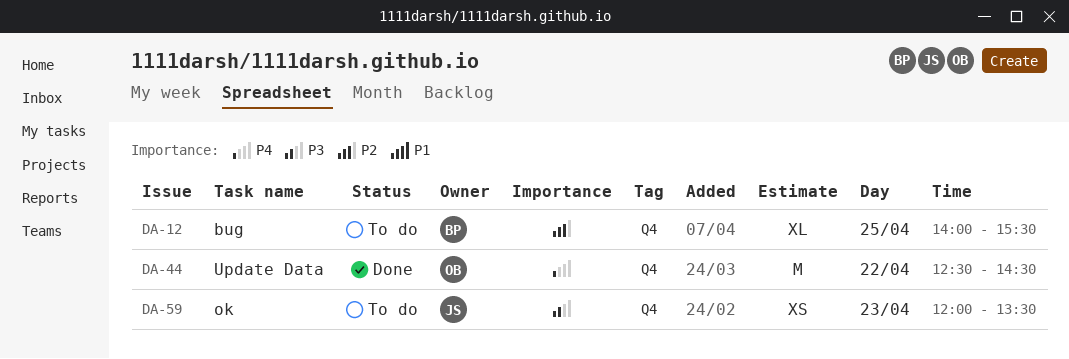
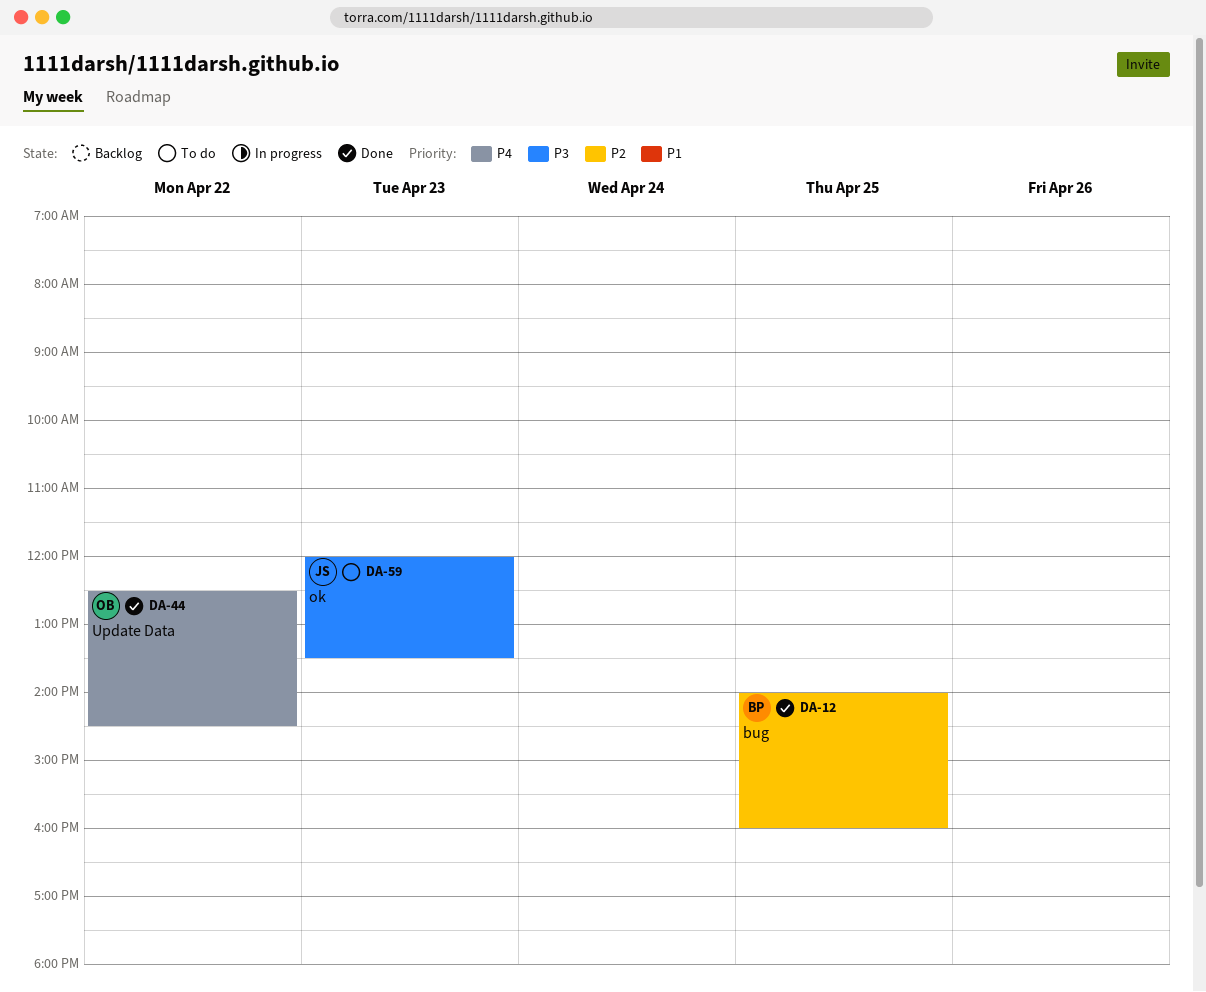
DA-12, status: To do -> Done
DA-12, ends: 15:30 -> 16:00

